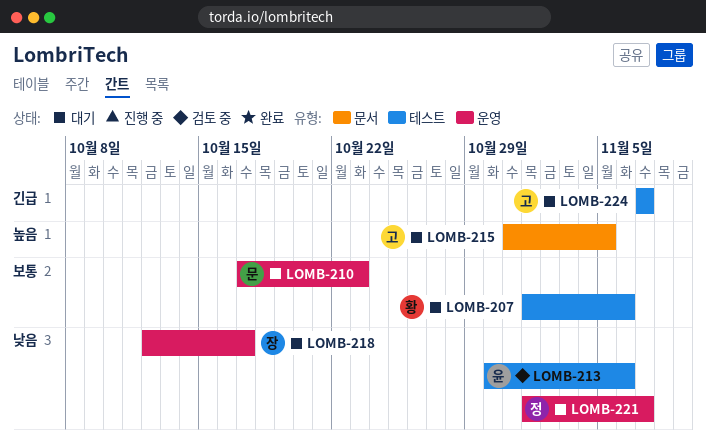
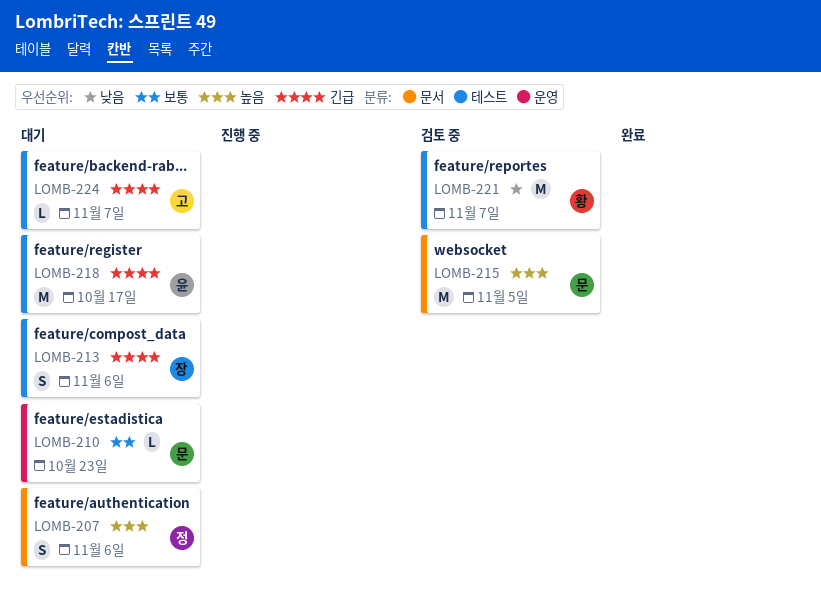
LOMB-207, owner: 황 -> 정
LOMB-207, priority: 보통 -> 높음
LOMB-207, label: 테스트 -> 문서
LOMB-213, status: 검토 중 -> 대기
LOMB-213, owner: 윤 -> 장
LOMB-213, priority: 낮음 -> 긴급
LOMB-215, status: 대기 -> 검토 중
LOMB-215, owner: 고 -> 문
LOMB-218, owner: 장 -> 윤
LOMB-218, priority: 낮음 -> 긴급
LOMB-218, label: 운영 -> 테스트
LOMB-221, status: 대기 -> 검토 중
LOMB-221, owner: 정 -> 황
LOMB-221, label: 운영 -> 테스트

